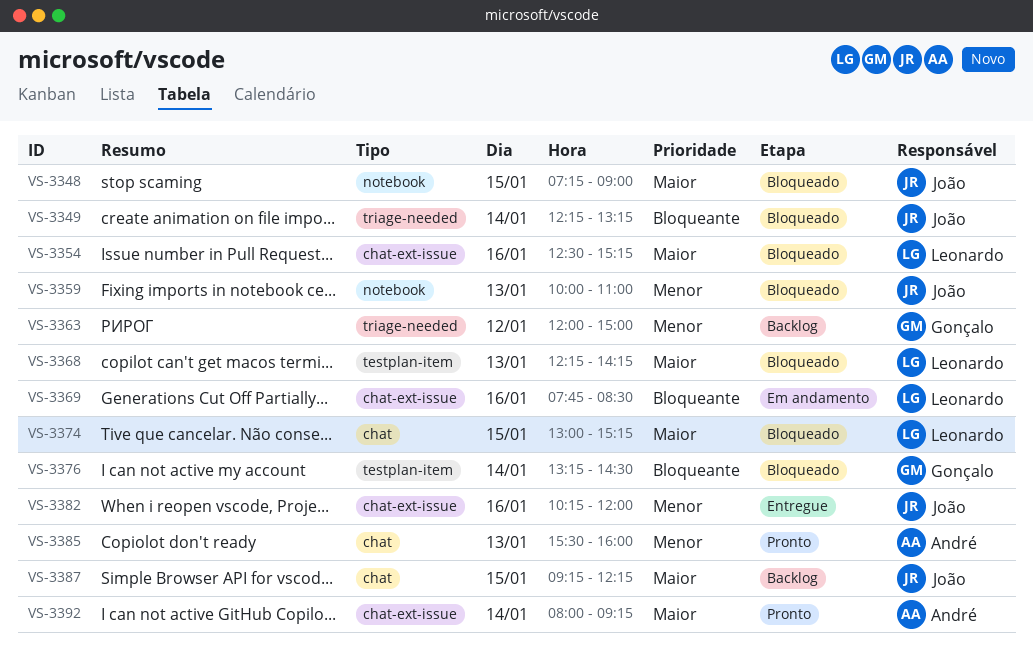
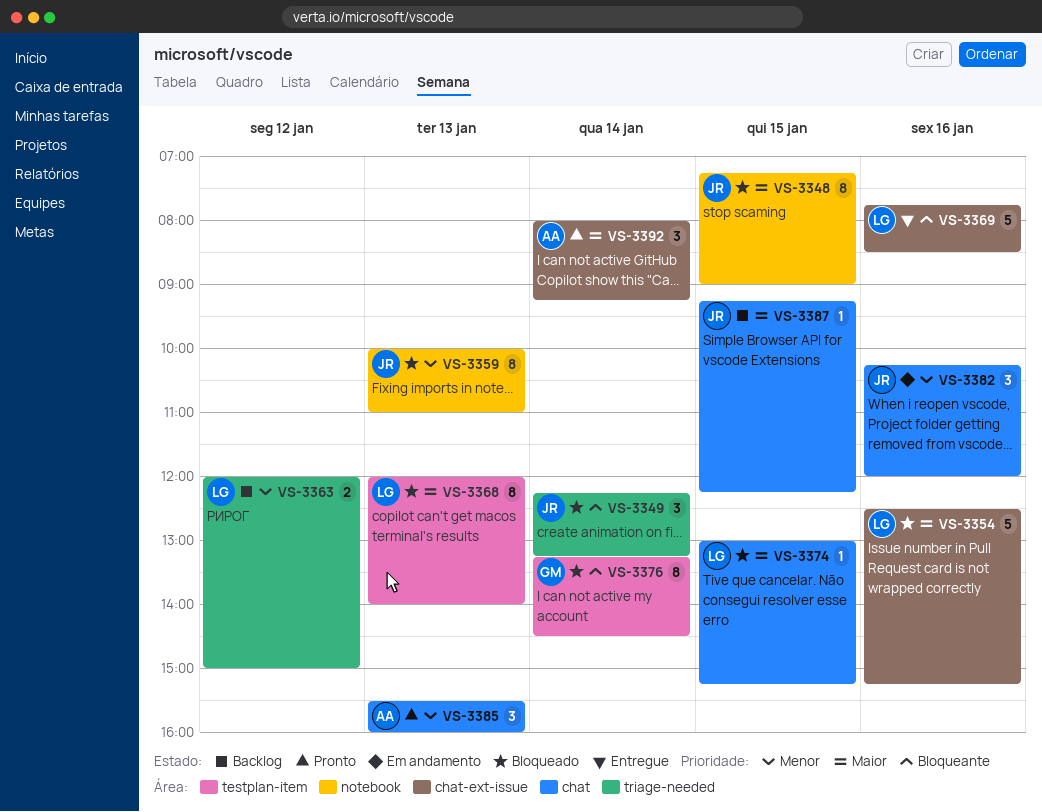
VS-3363, owner: Gonçalo -> Leonardo
VS-3368, begins: 12:15 -> 12:00
VS-3368, ends: 14:15 -> 14:00
VS-3369, status: Em andamento -> Entregue
VS-3382, status: Entregue -> Em andamento
VS-3382, label: chat-ext-issue -> chat

